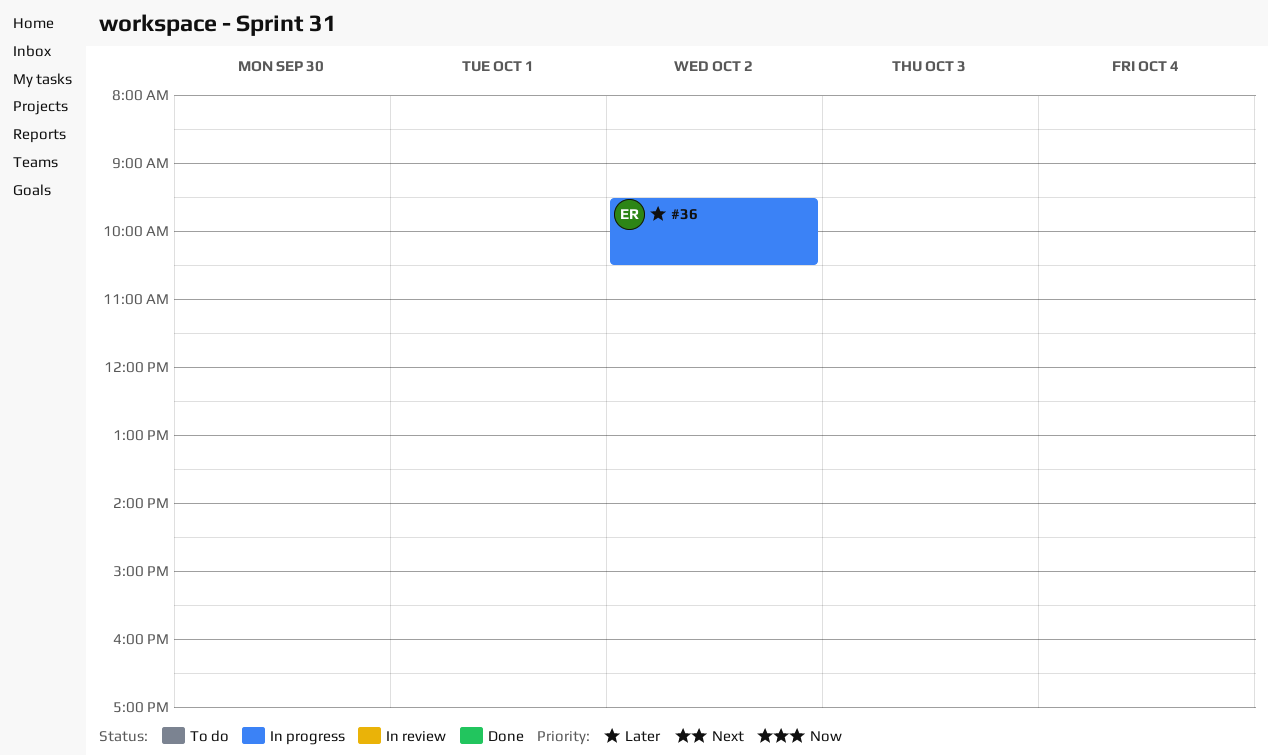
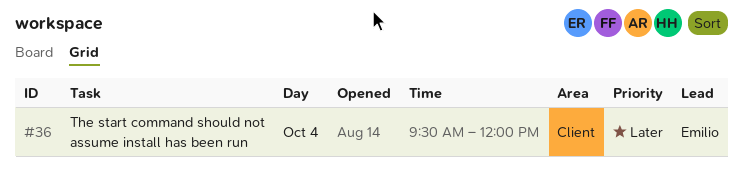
#36, day: Oct 2 -> Oct 4
#36, ends: 10:30 -> 12:00

